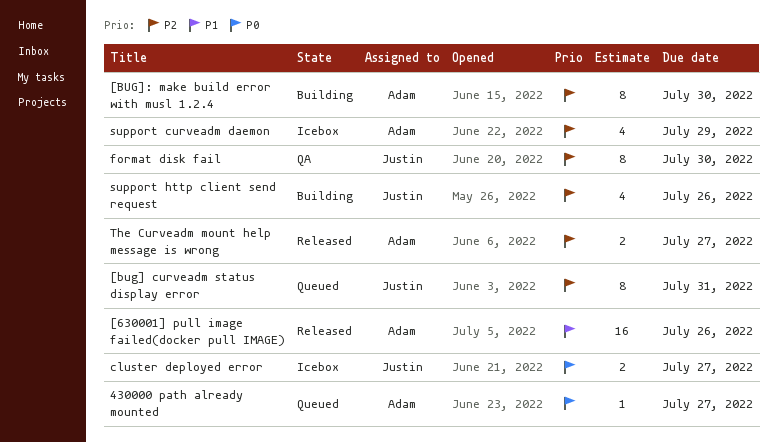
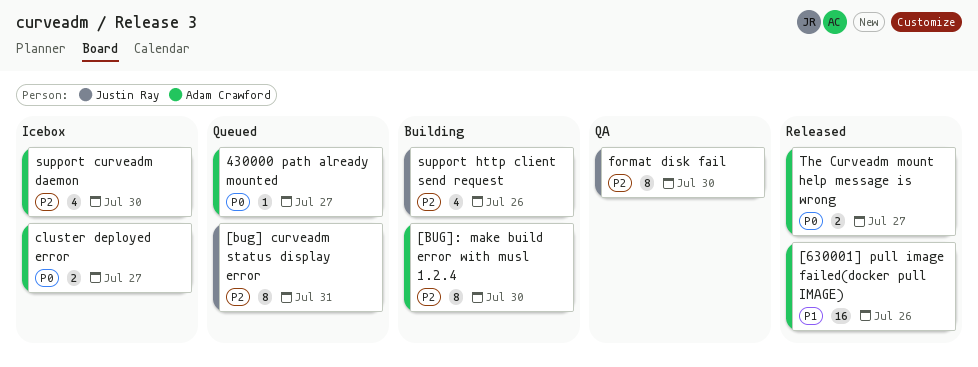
cluster deployed error, owner: Justin Ray -> Adam Crawford
support curveadm daemon, due: Jul 29 -> Jul 30
The Curveadm mount help message is wrong, priority: P2 -> P0

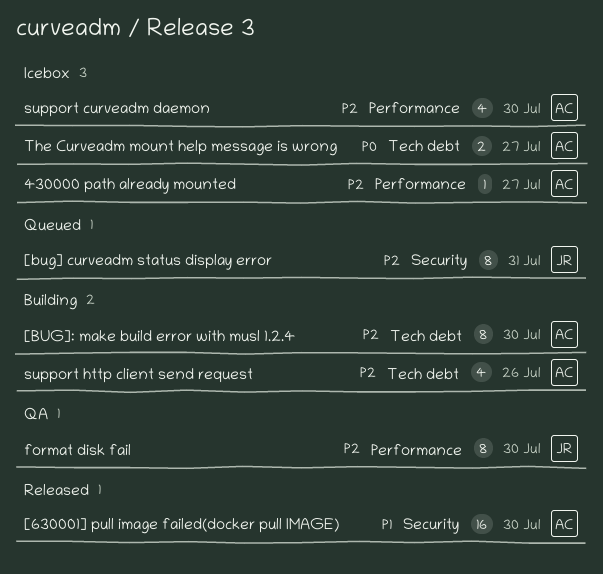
430000 path already mounted, status: Queued -> Icebox
430000 path already mounted, priority: P0 -> P2
[630001] pull image failed(docker pull IMAGE), due: Jul 26 -> Jul 30
cluster deployed error: present -> none
support http client send request, owner: Justin Ray -> Adam Crawford
The Curveadm mount help message is wrong, status: Released -> Icebox

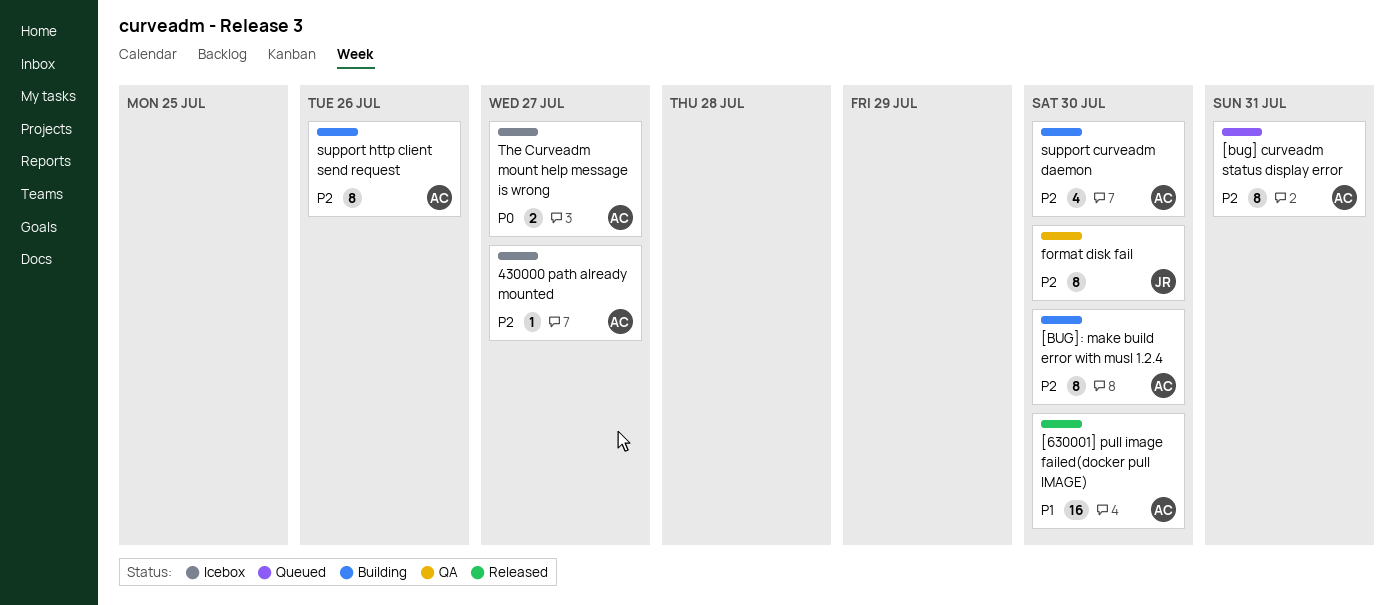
[bug] curveadm status display error, owner: JR -> AC
support curveadm daemon, status: Icebox -> Building
support http client send request, estimate: 4 -> 8

